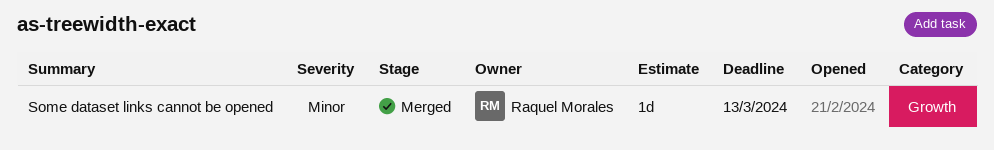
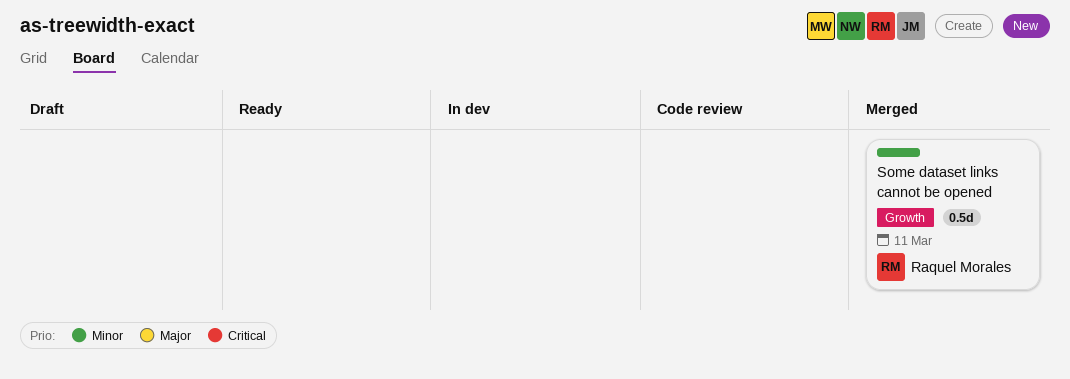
Some dataset links cannot be opened, estimate: 1d -> 0.5d
Some dataset links cannot be opened, due: Mar 13 -> Mar 11

